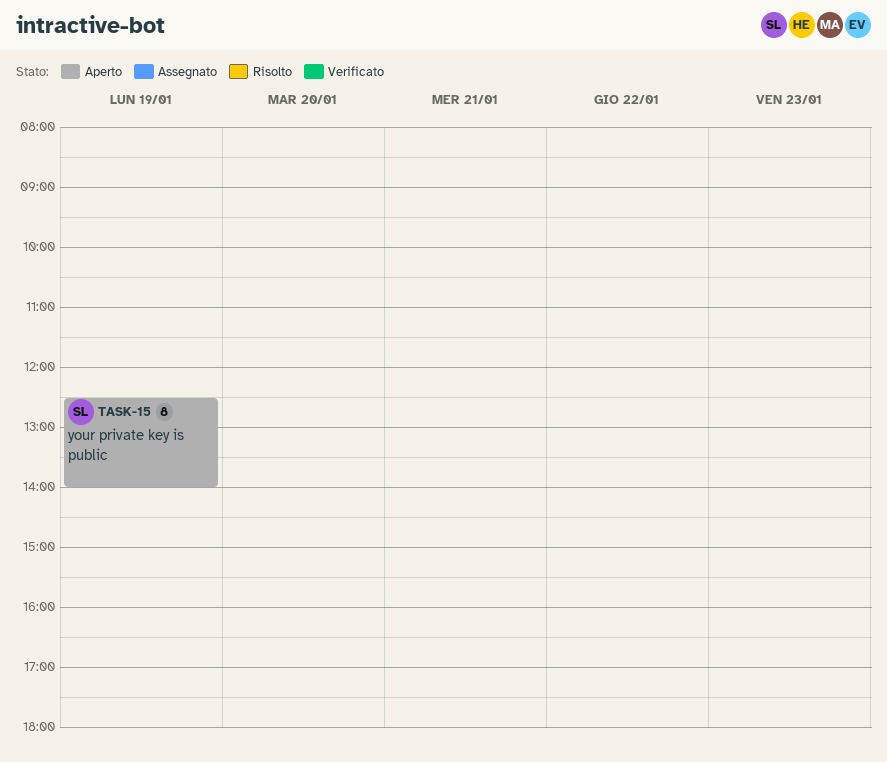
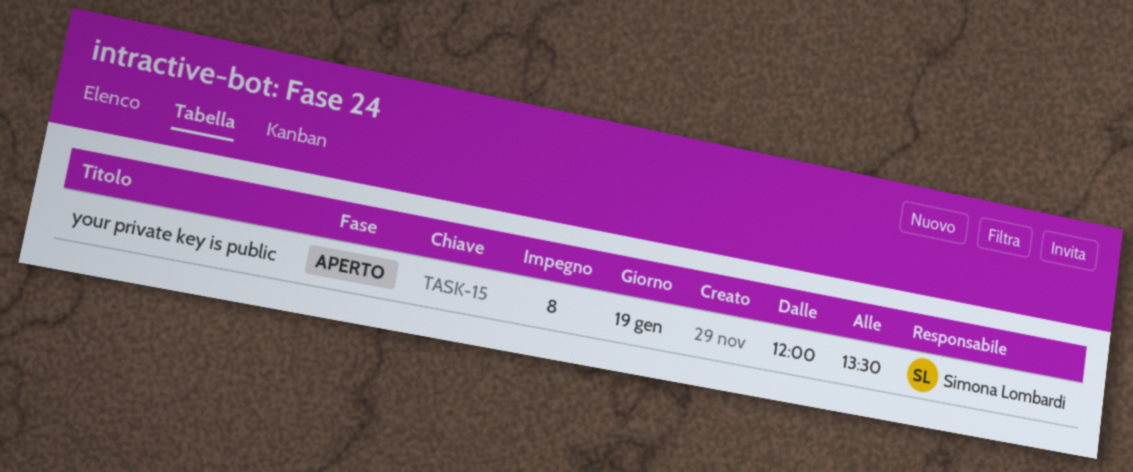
TASK-15, begins: 12:30 -> 12:00
TASK-15, ends: 14:00 -> 13:30

